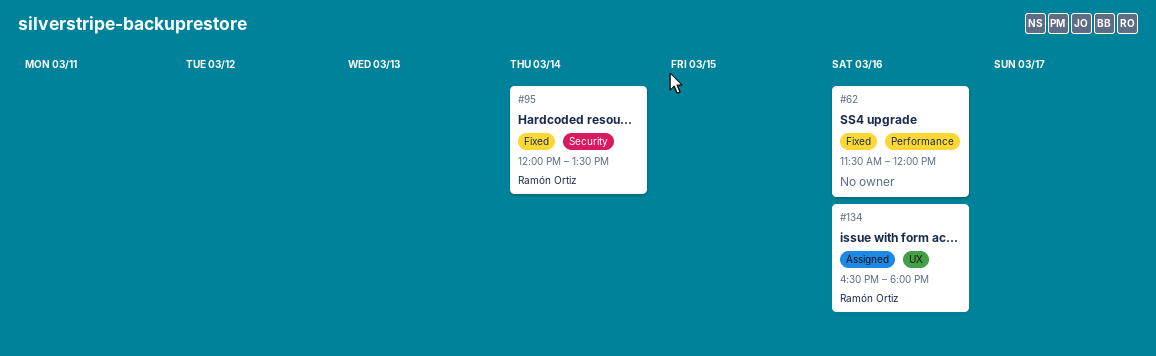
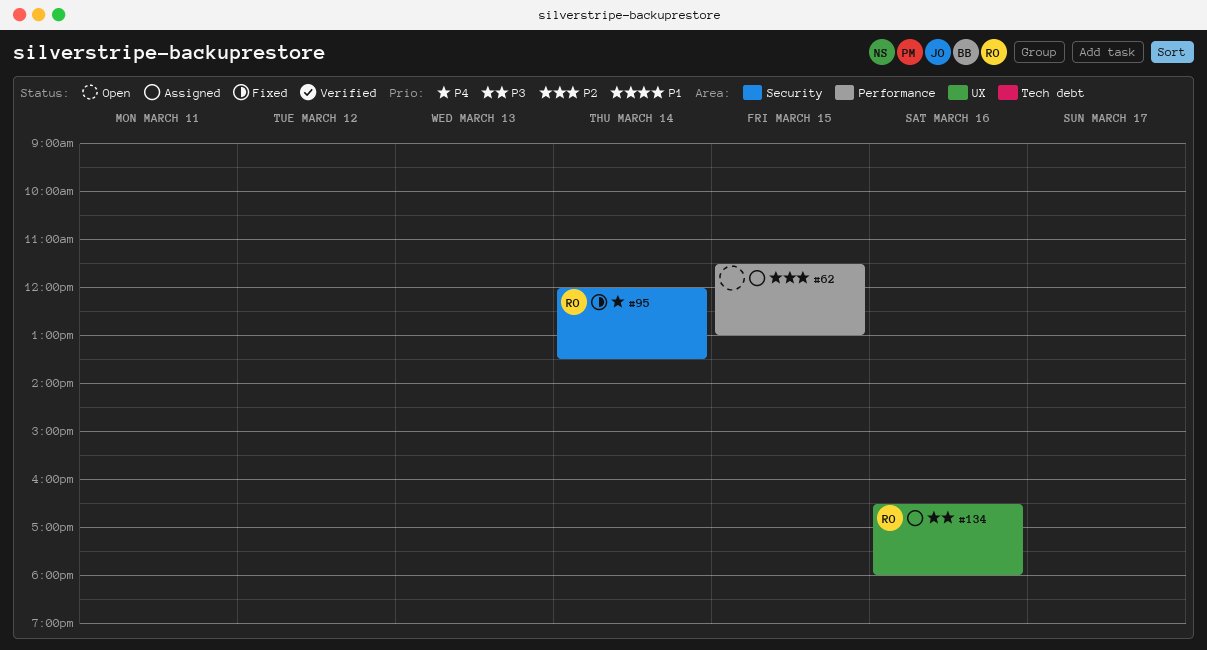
#62, status: Fixed -> Assigned
#62, day: Mar 16 -> Mar 15
#62, ends: 12:00 -> 13:00

